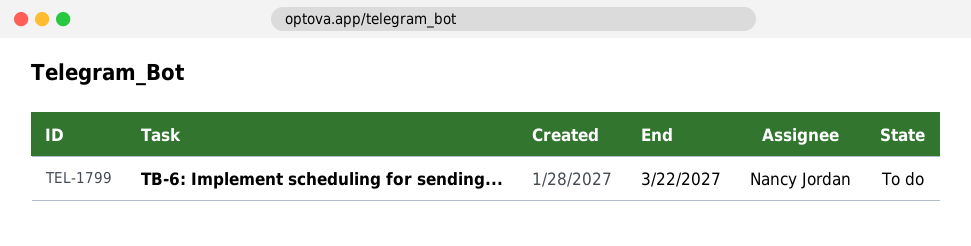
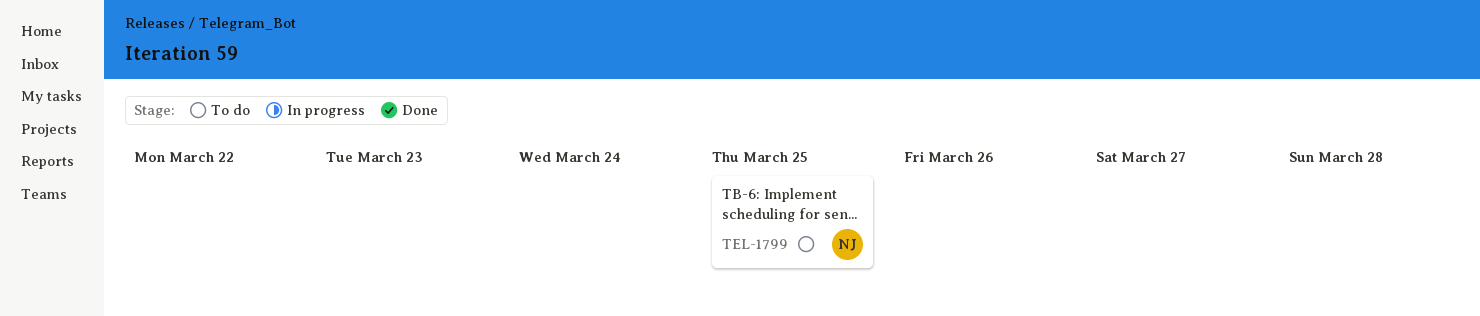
TEL-1799, due: Mar 22 -> Mar 25

